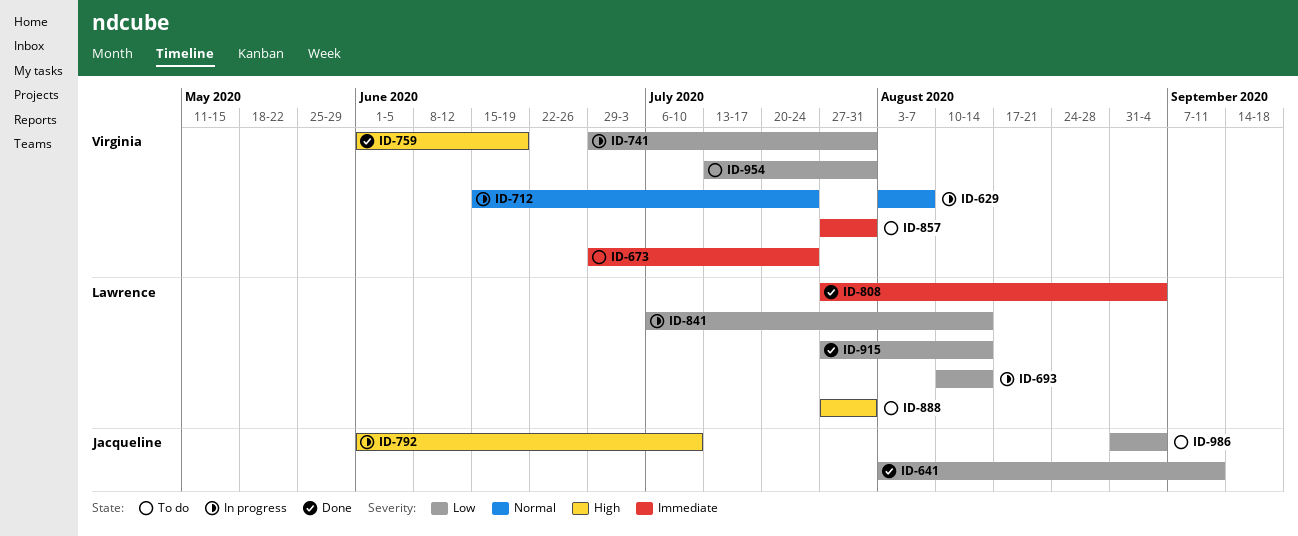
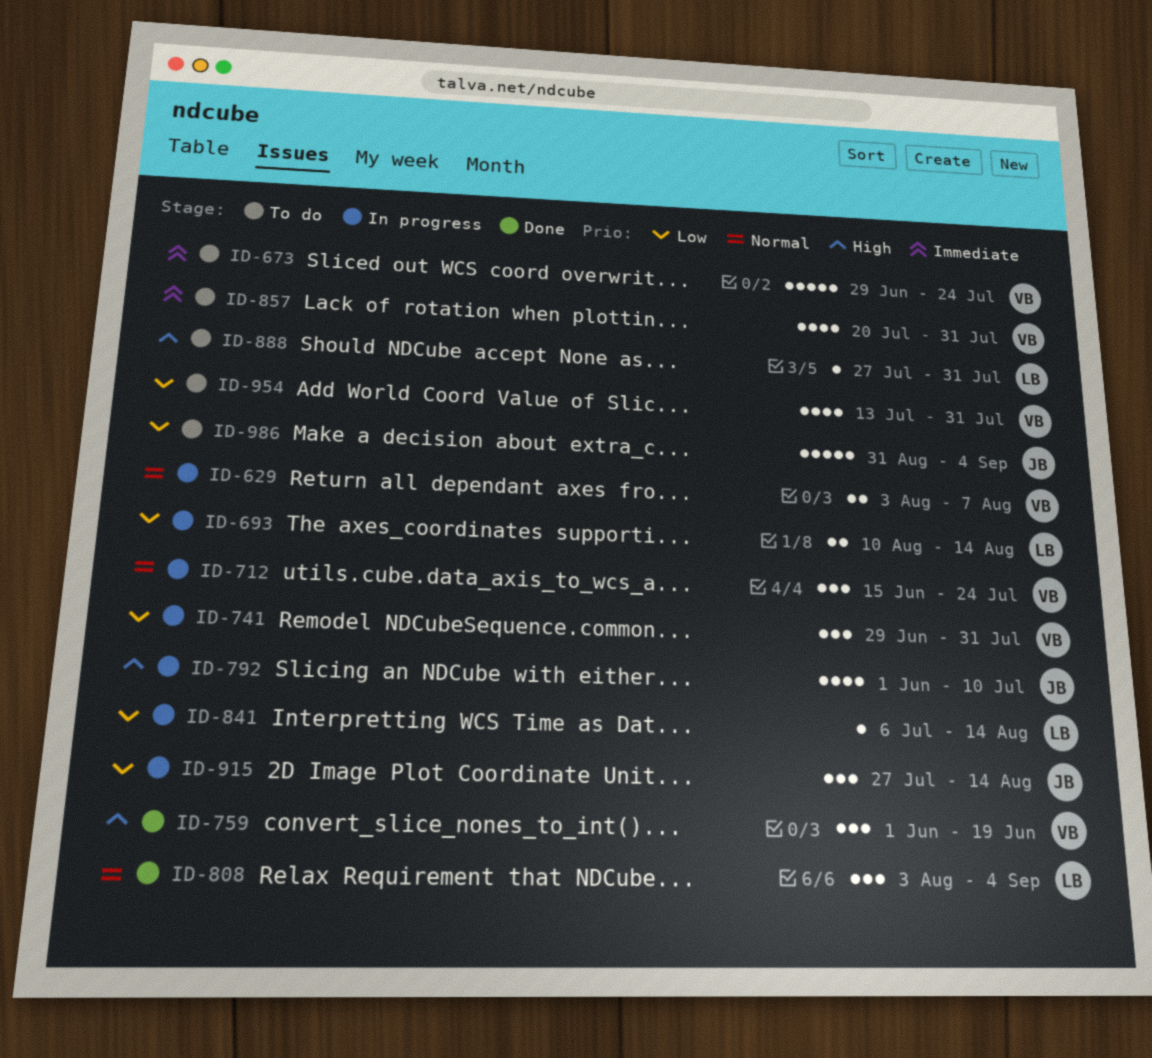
ID-641: present -> none
ID-808, priority: Immediate -> Normal
ID-808, start: Jul 27 -> Aug 3
ID-857, start: Jul 27 -> Jul 20
ID-915, status: Done -> In progress
ID-915, owner: Lawrence -> Jacqueline

